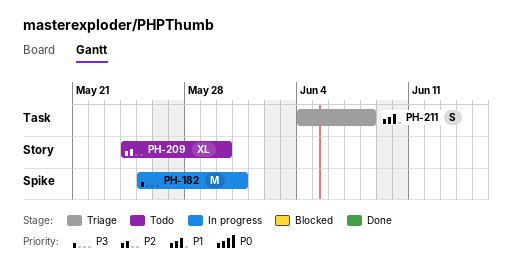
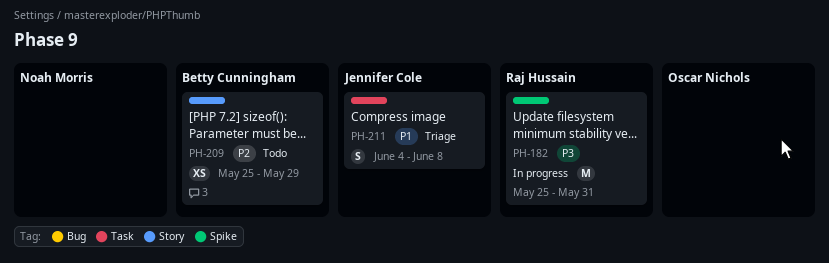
PH-209, estimate: XL -> XS
PH-209, start: May 24 -> May 25
PH-209, due: May 30 -> May 29

